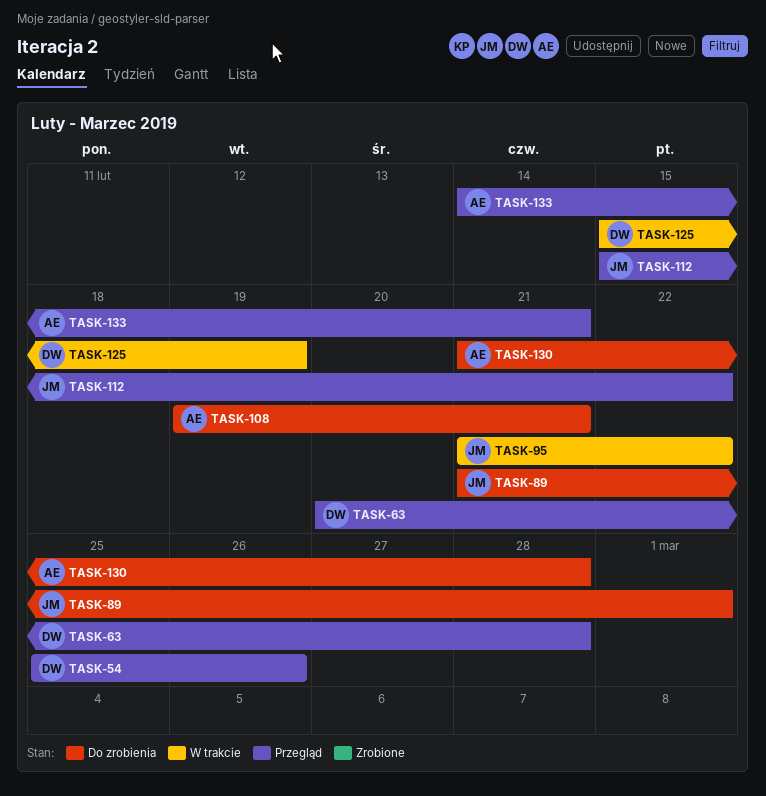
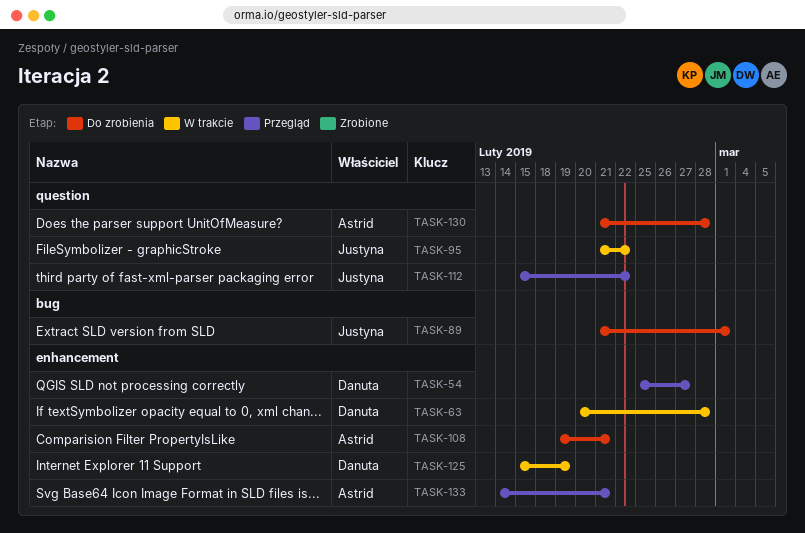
TASK-54, due: Feb 26 -> Feb 27
TASK-63, status: Przegląd -> W trakcie

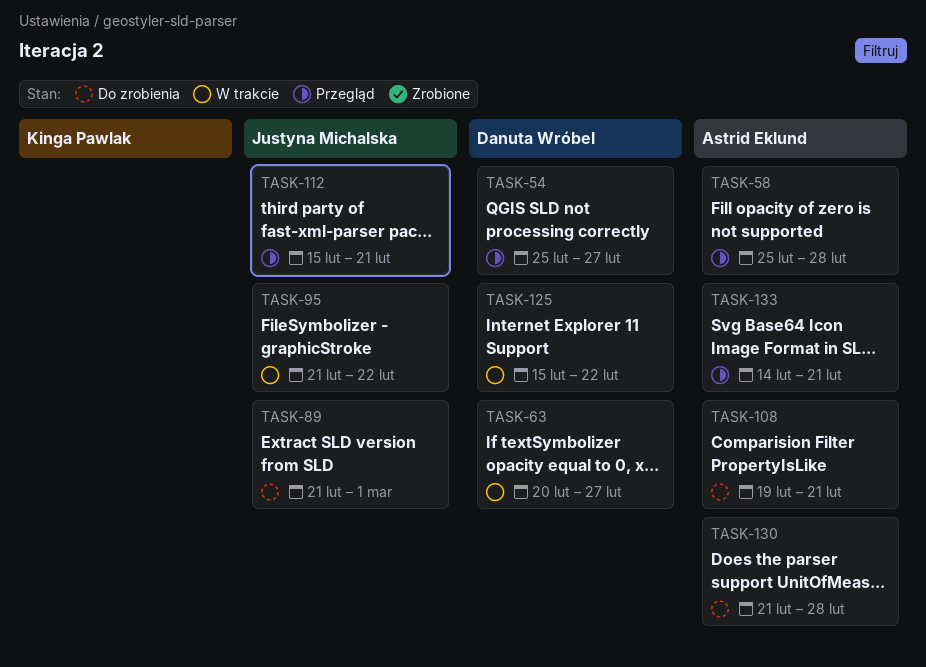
TASK-58: none -> present
TASK-63, due: Feb 28 -> Feb 27
TASK-112, due: Feb 22 -> Feb 21
TASK-125, due: Feb 19 -> Feb 22

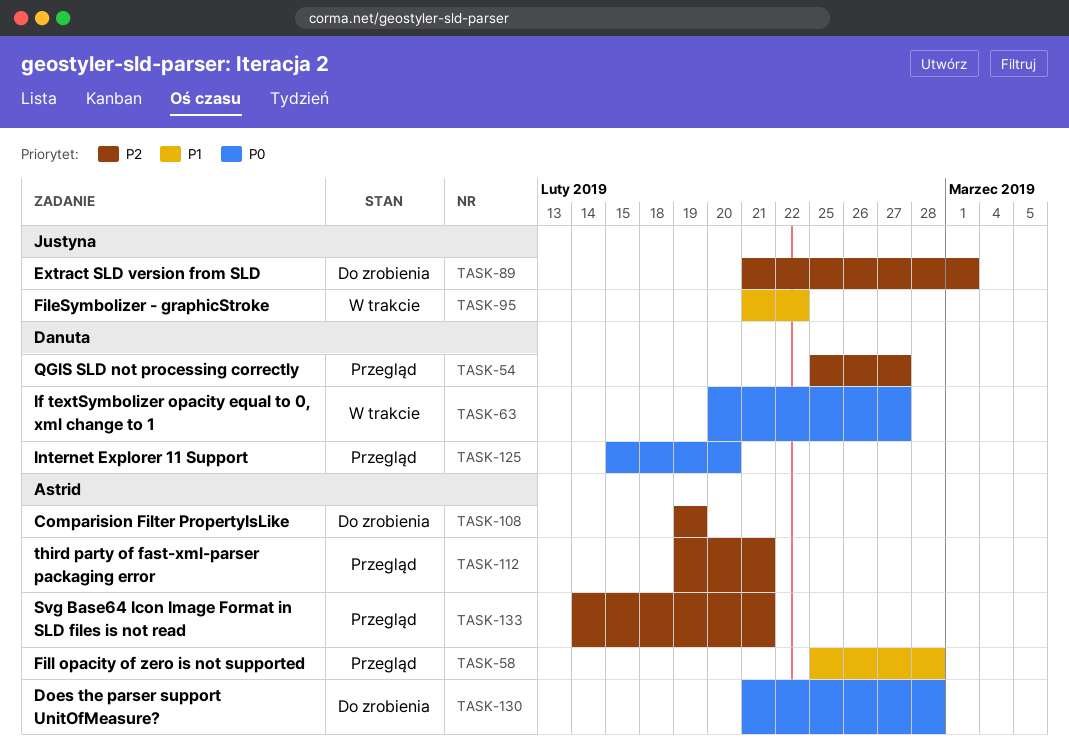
TASK-108, due: Feb 21 -> Feb 19
TASK-112, owner: Justyna Michalska -> Astrid Eklund
TASK-112, start: Feb 15 -> Feb 19
TASK-125, status: W trakcie -> Przegląd
TASK-125, due: Feb 22 -> Feb 20

